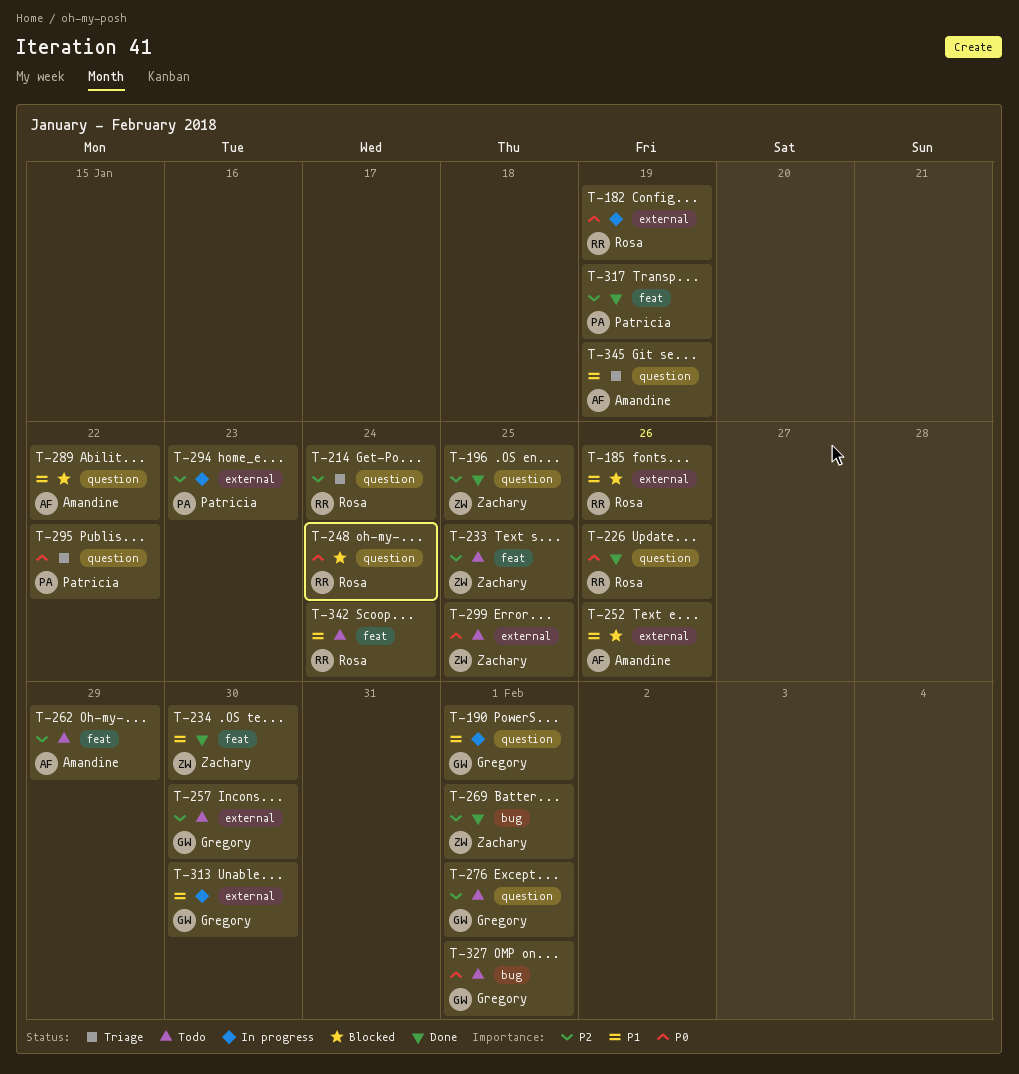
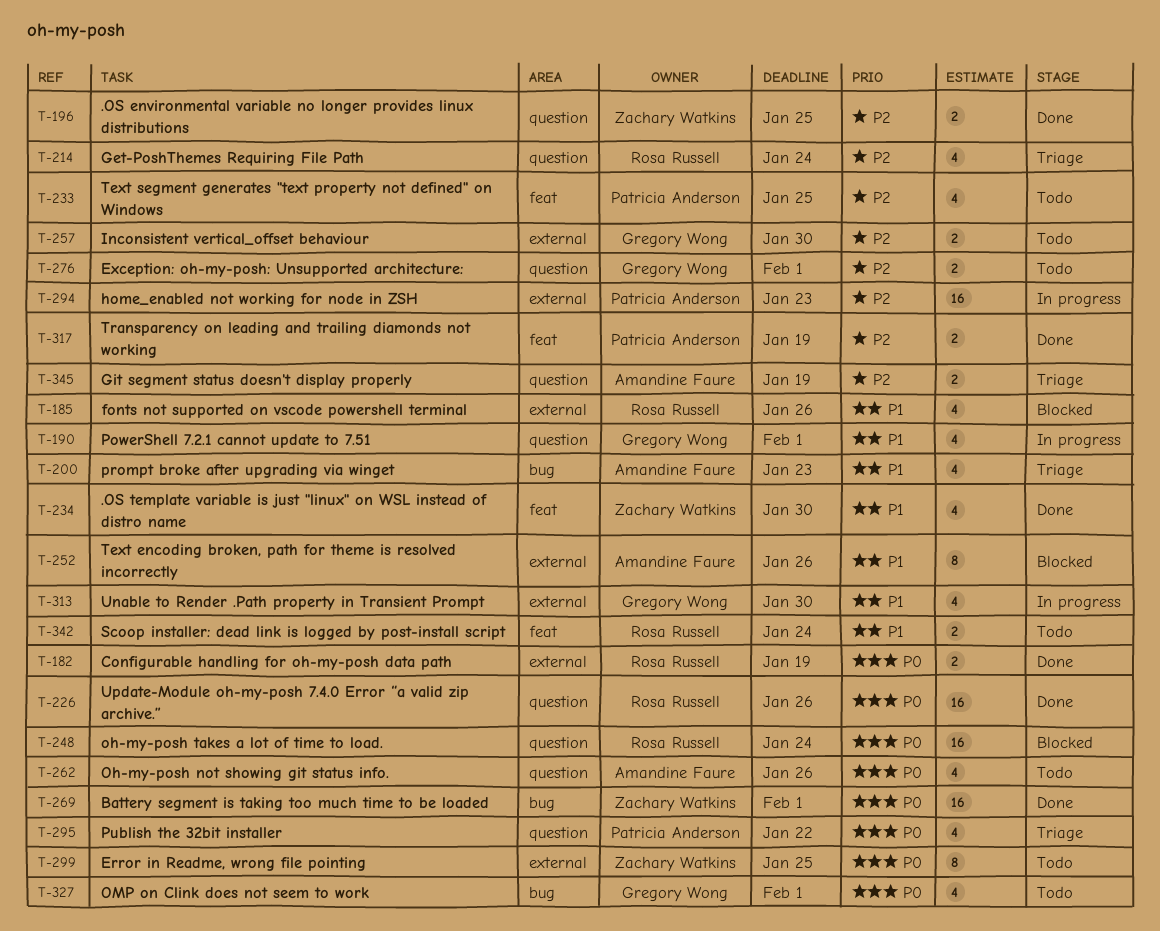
T-182, status: In progress -> Done
T-200: none -> present
T-233, owner: Zachary Watkins -> Patricia Anderson
T-262, priority: P2 -> P0
T-262, label: feat -> question
T-262, due: Jan 29 -> Jan 26
T-269, priority: P2 -> P0
T-289: present -> none
T-345, priority: P1 -> P2

